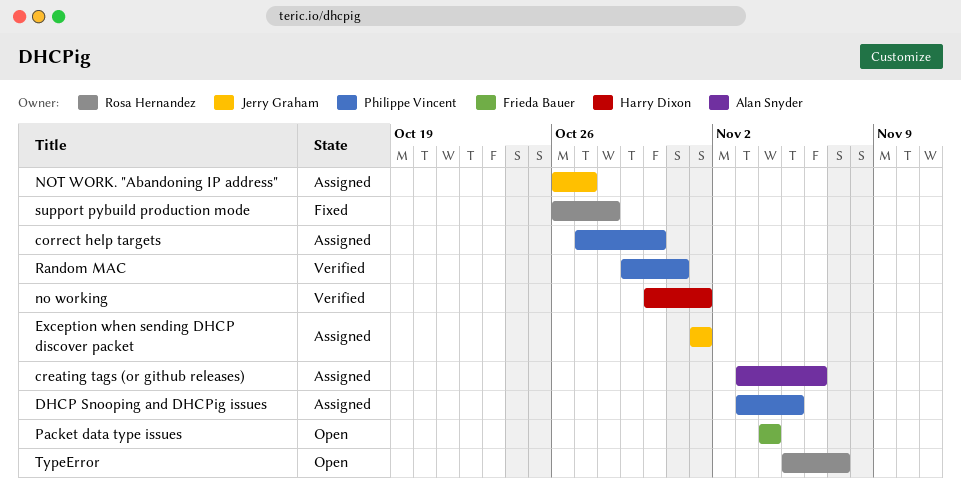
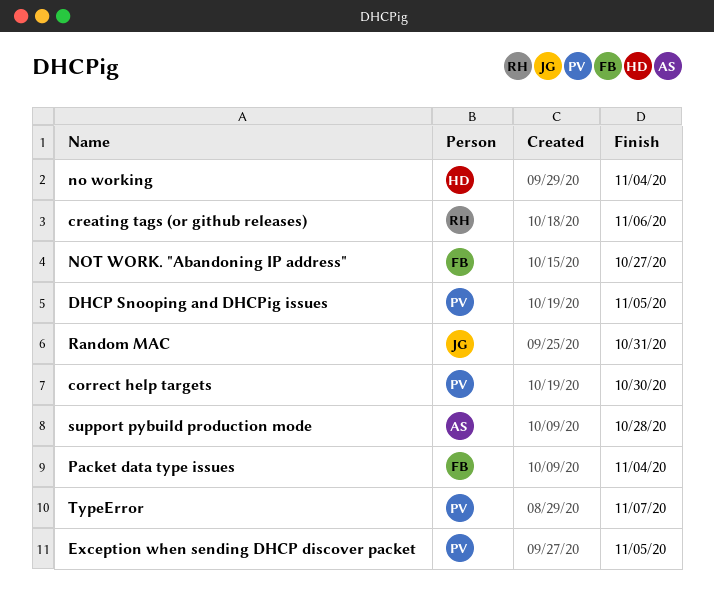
creating tags (or github releases), owner: Alan Snyder -> Rosa Hernandez
Exception when sending DHCP discover packet, owner: Jerry Graham -> Philippe Vincent
Exception when sending DHCP discover packet, due: Nov 1 -> Nov 5
no working, due: Nov 1 -> Nov 4
NOT WORK. "Abandoning IP address", owner: Jerry Graham -> Frieda Bauer
Random MAC, owner: Philippe Vincent -> Jerry Graham
support pybuild production mode, owner: Rosa Hernandez -> Alan Snyder
TypeError, owner: Rosa Hernandez -> Philippe Vincent

